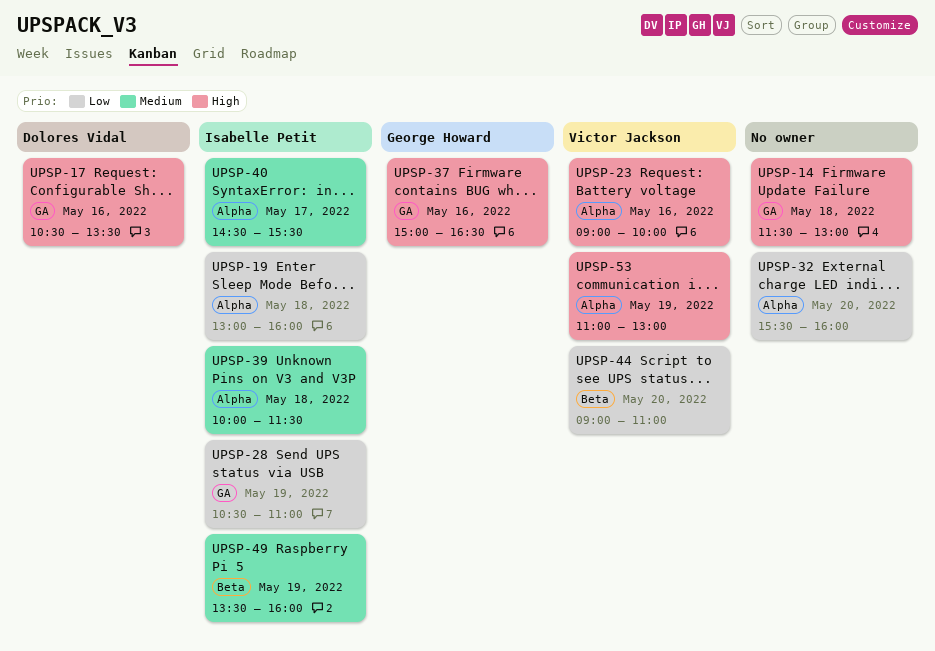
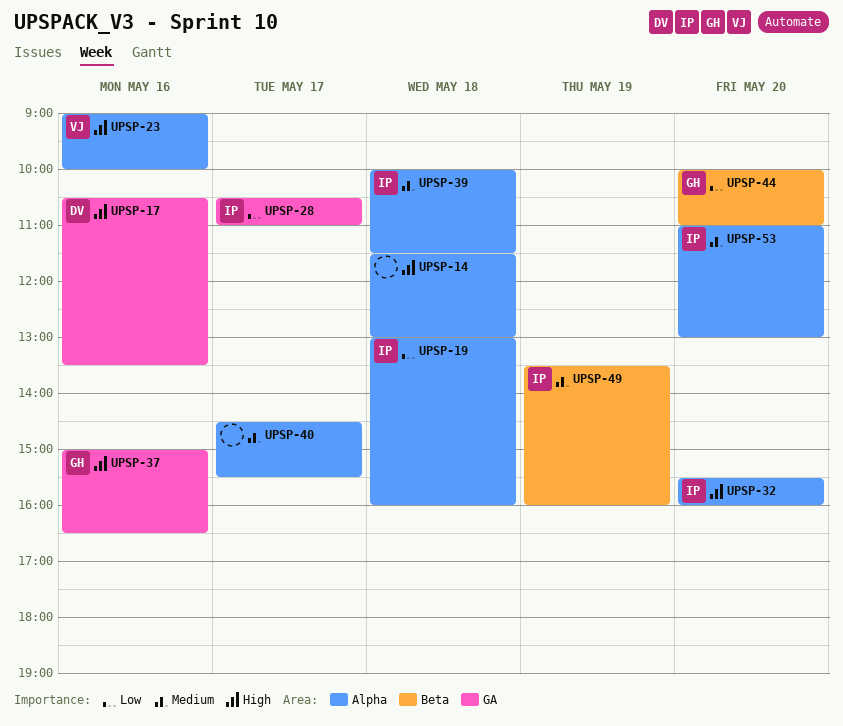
UPSP-14, label: GA -> Alpha
UPSP-28, day: May 19 -> May 17
UPSP-32, owner: none -> Isabelle Petit
UPSP-32, priority: Low -> High
UPSP-40, owner: Isabelle Petit -> none
UPSP-44, owner: Victor Jackson -> George Howard
UPSP-44, begins: 09:00 -> 10:00
UPSP-53, owner: Victor Jackson -> Isabelle Petit
UPSP-53, priority: High -> Medium
UPSP-53, day: May 19 -> May 20

